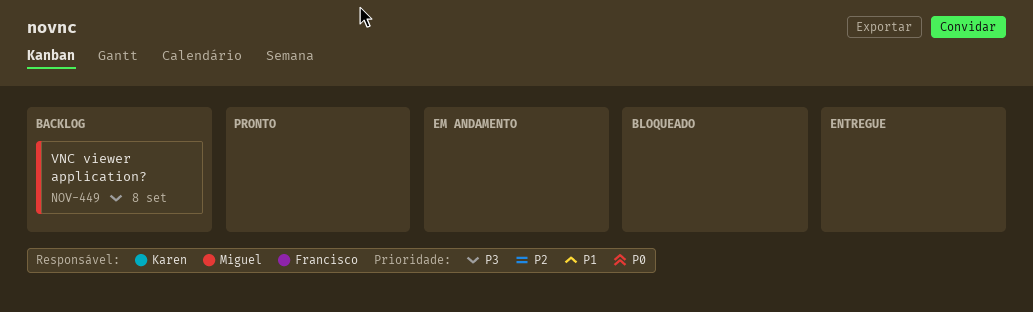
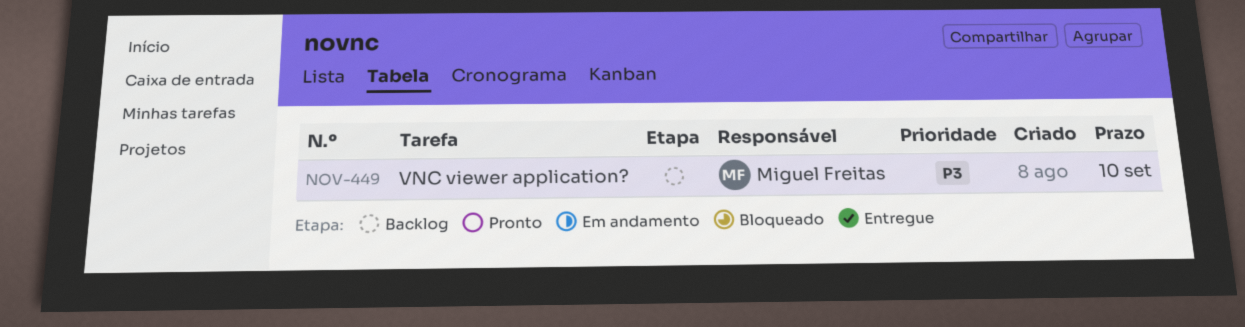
NOV-449, due: Sep 8 -> Sep 10

